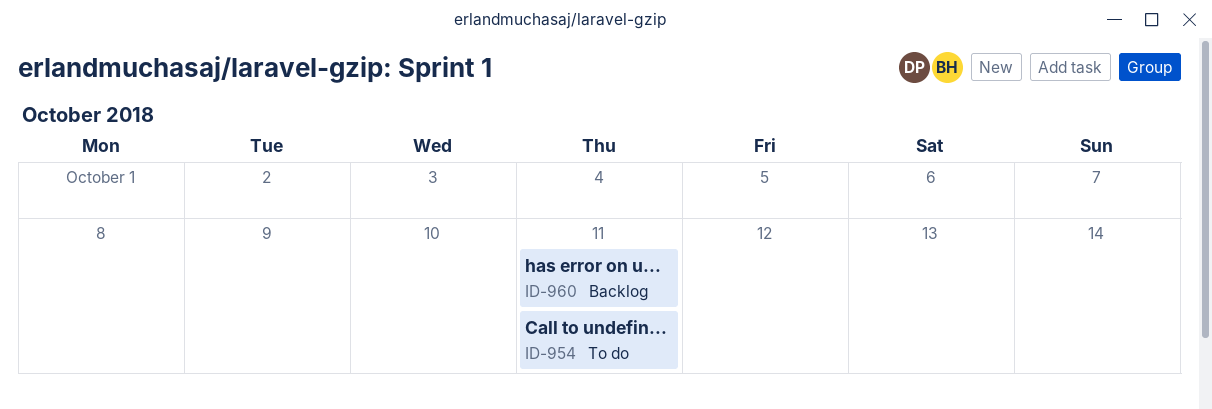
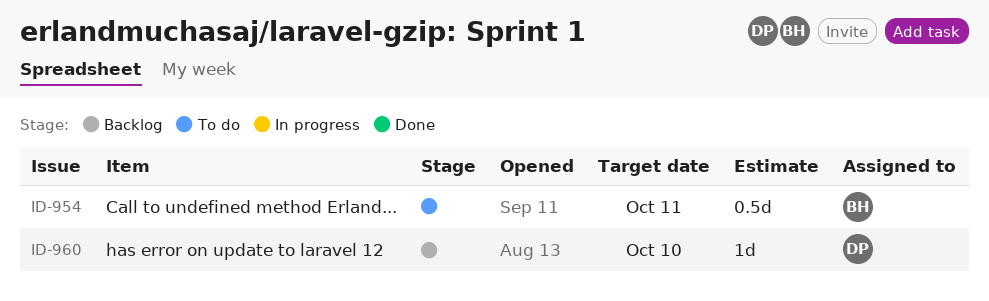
ID-960, due: Oct 11 -> Oct 10

